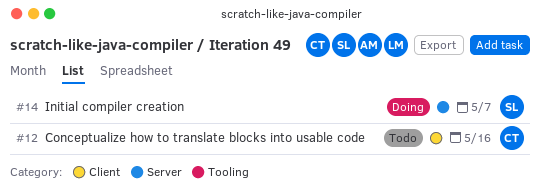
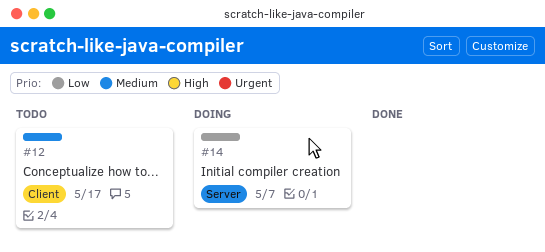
#12, due: May 16 -> May 17

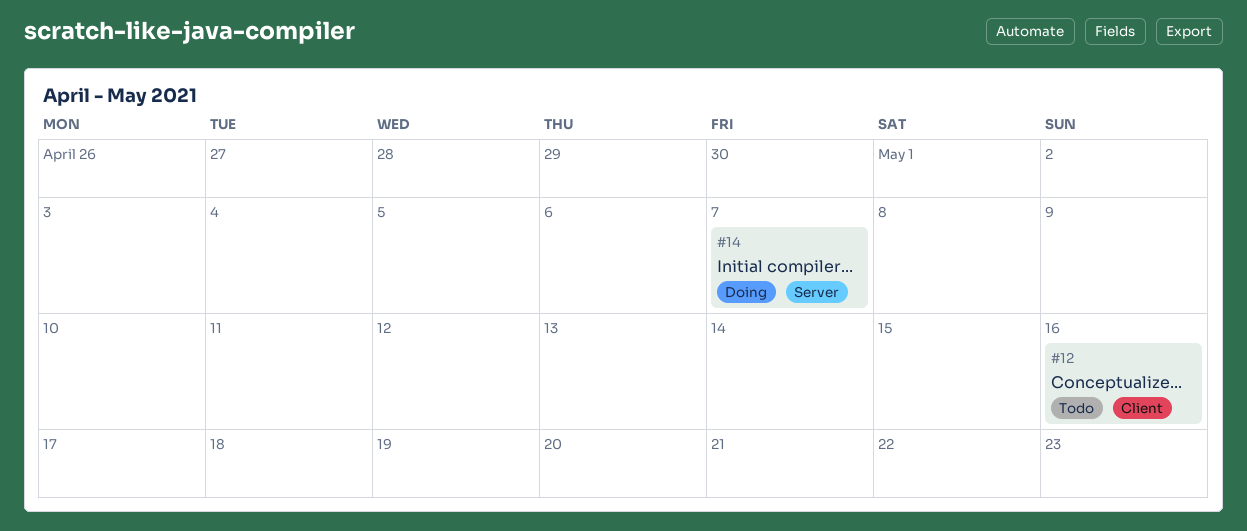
#12, due: May 17 -> May 16

